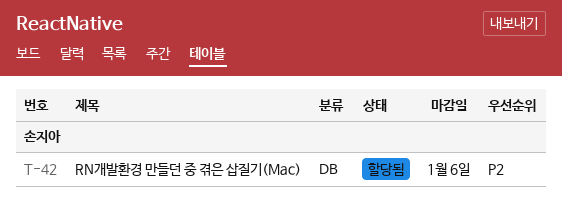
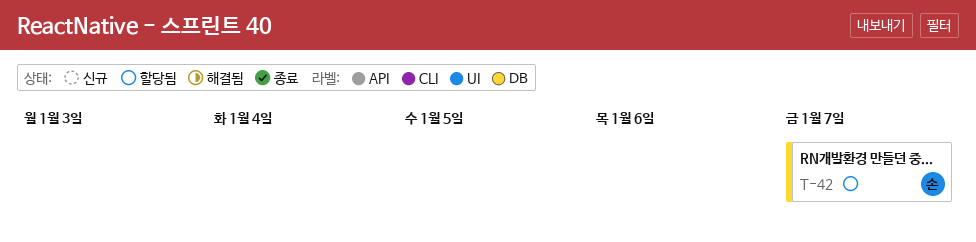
T-42, due: Jan 6 -> Jan 7

